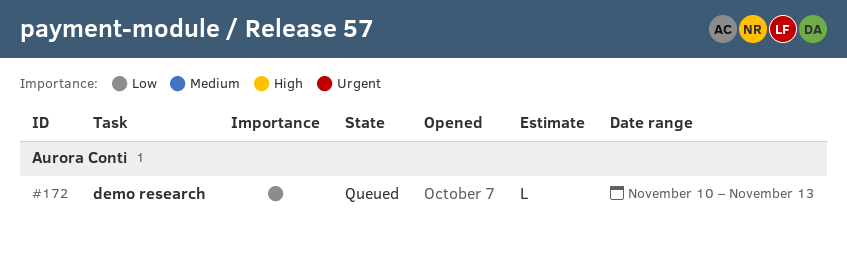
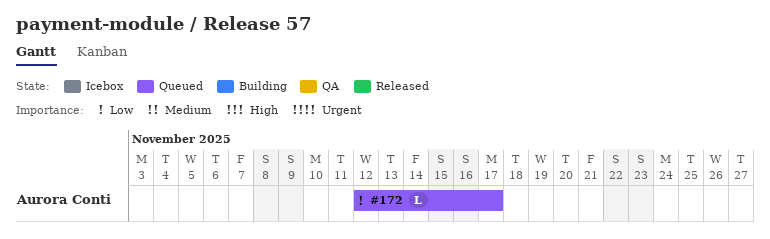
#172, start: Nov 10 -> Nov 12
#172, due: Nov 13 -> Nov 17

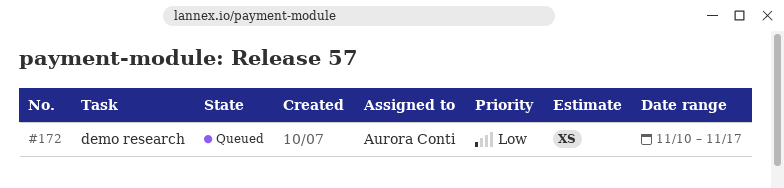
#172, estimate: L -> XS
#172, start: Nov 12 -> Nov 10

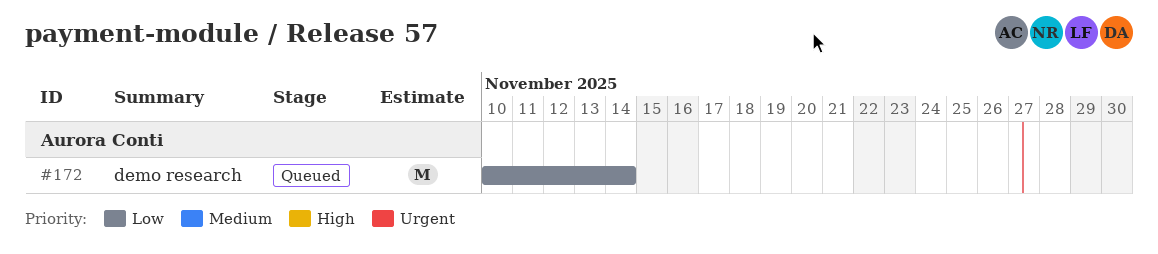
#172, estimate: XS -> M
#172, due: Nov 17 -> Nov 14

